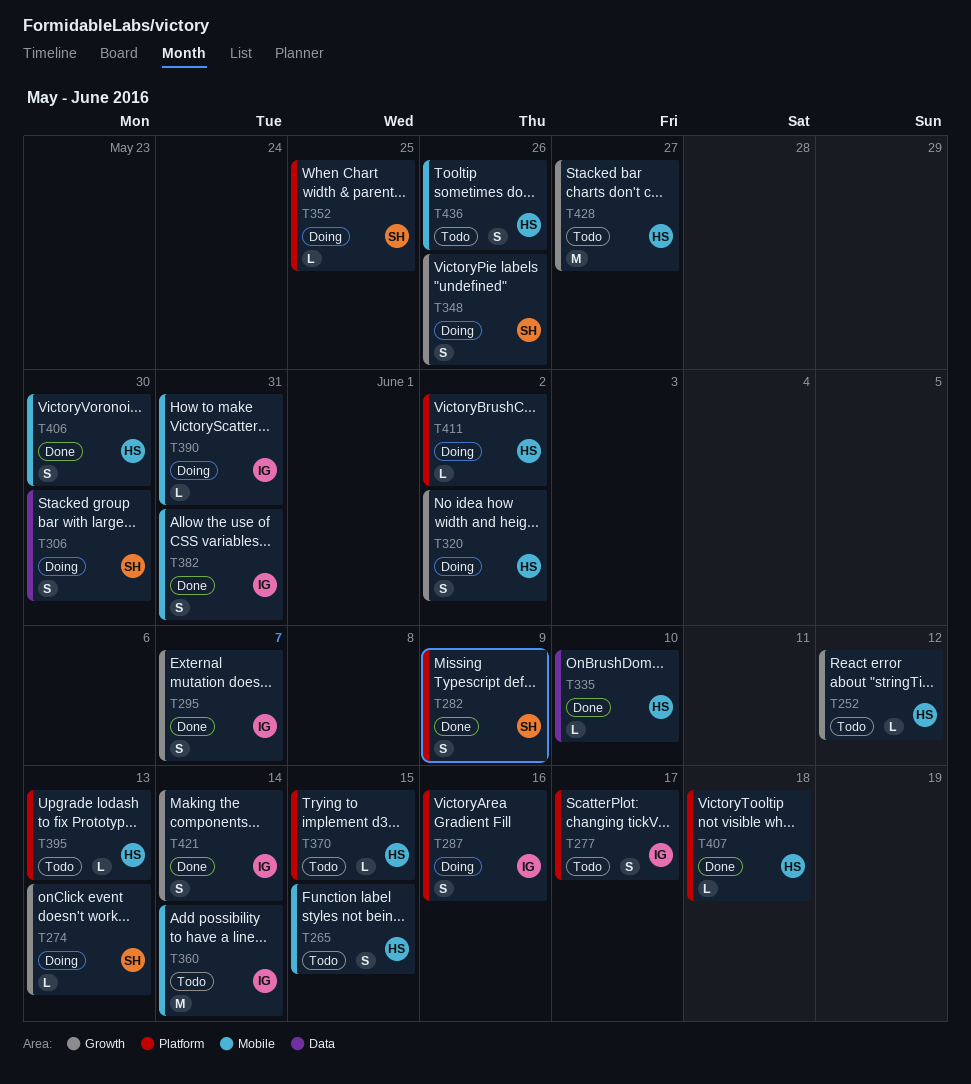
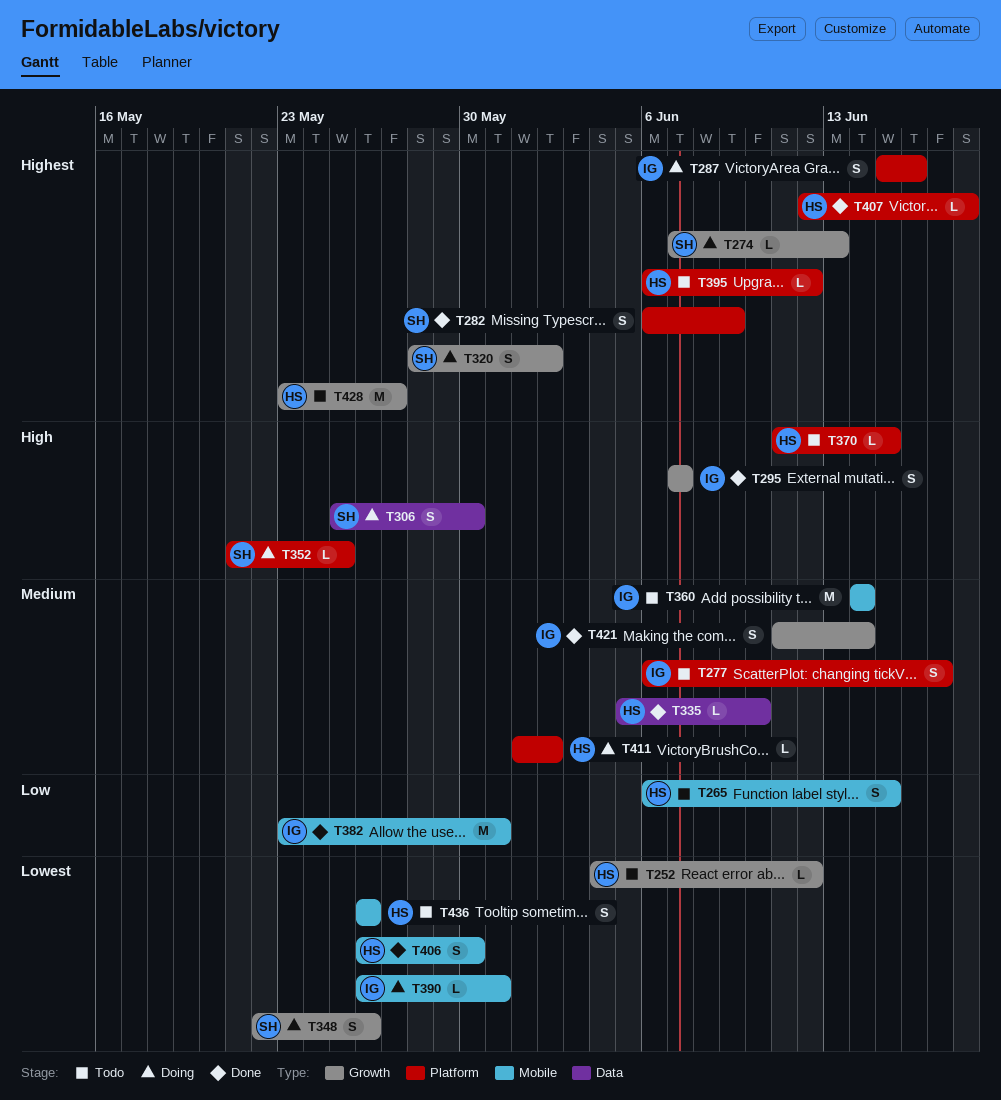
T320, owner: HS -> SH
T382, estimate: S -> M
T395, due: Jun 13 -> Jun 12

